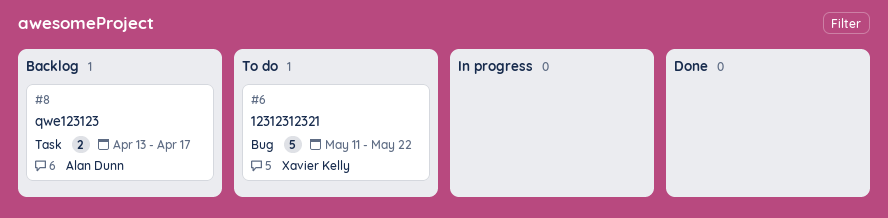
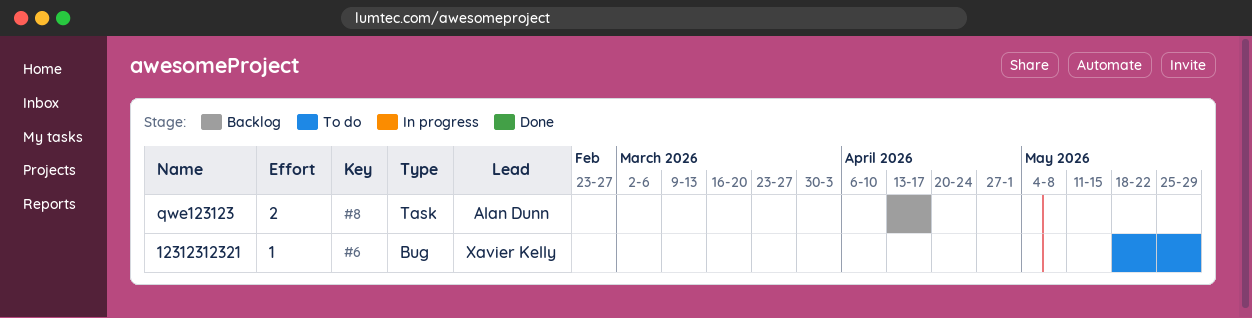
#6, estimate: 5 -> 1
#6, start: May 11 -> May 18
#6, due: May 22 -> May 29

